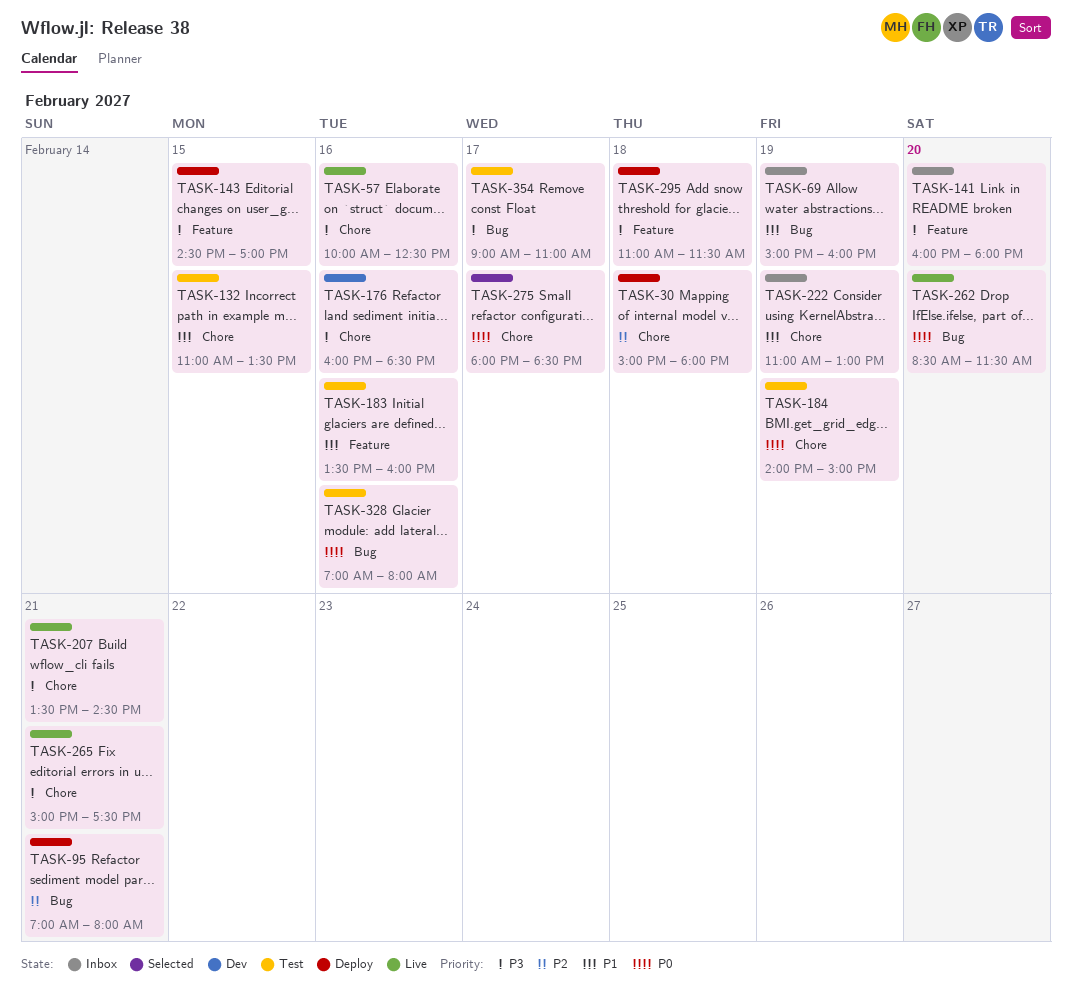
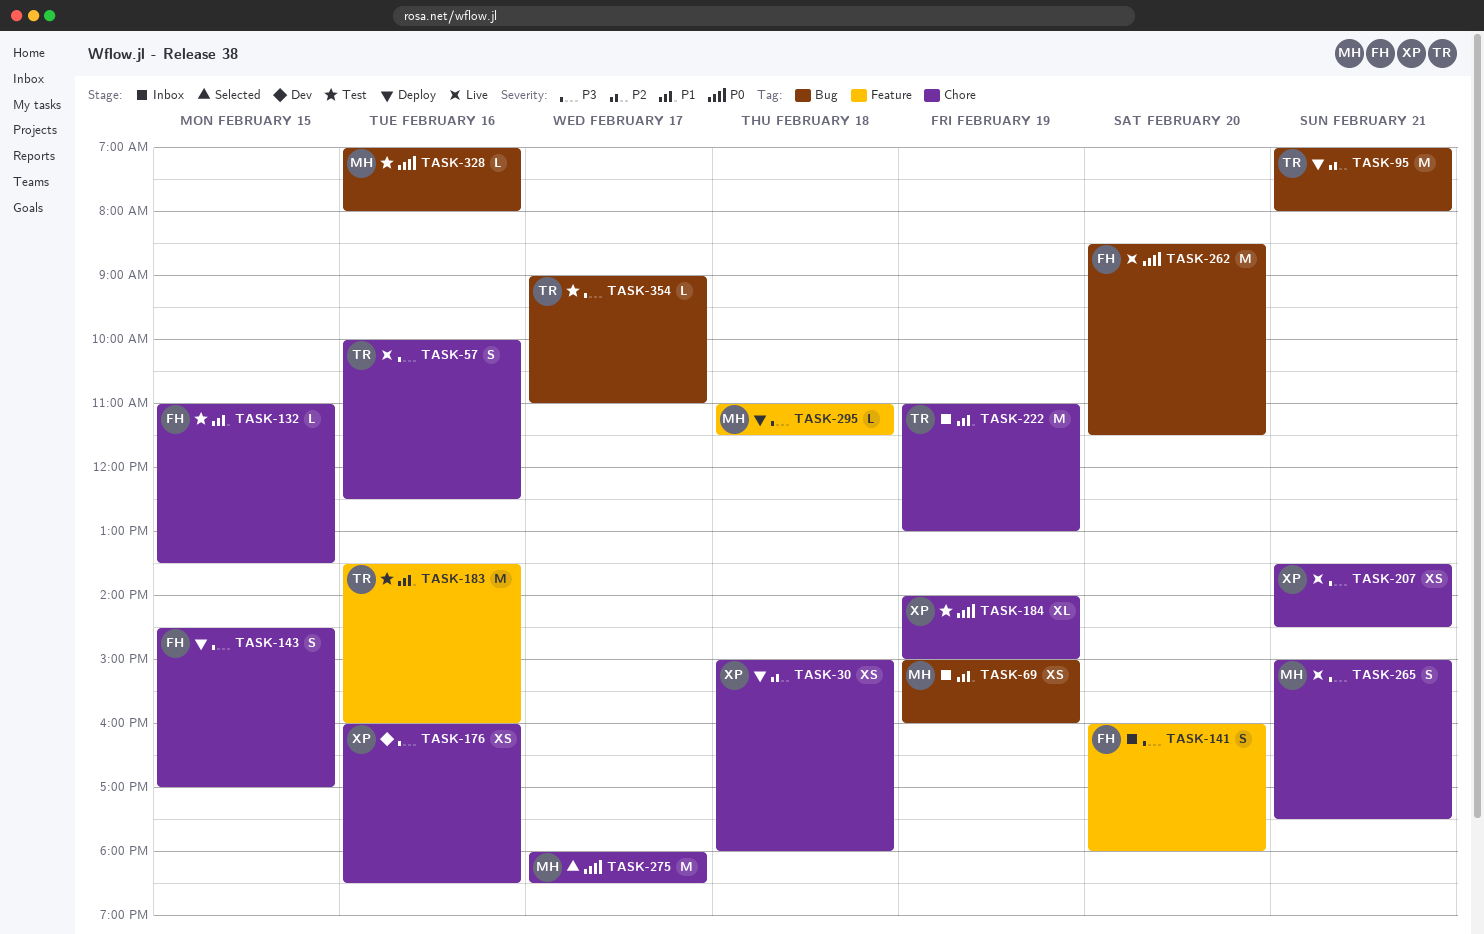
TASK-143, label: Feature -> Chore

